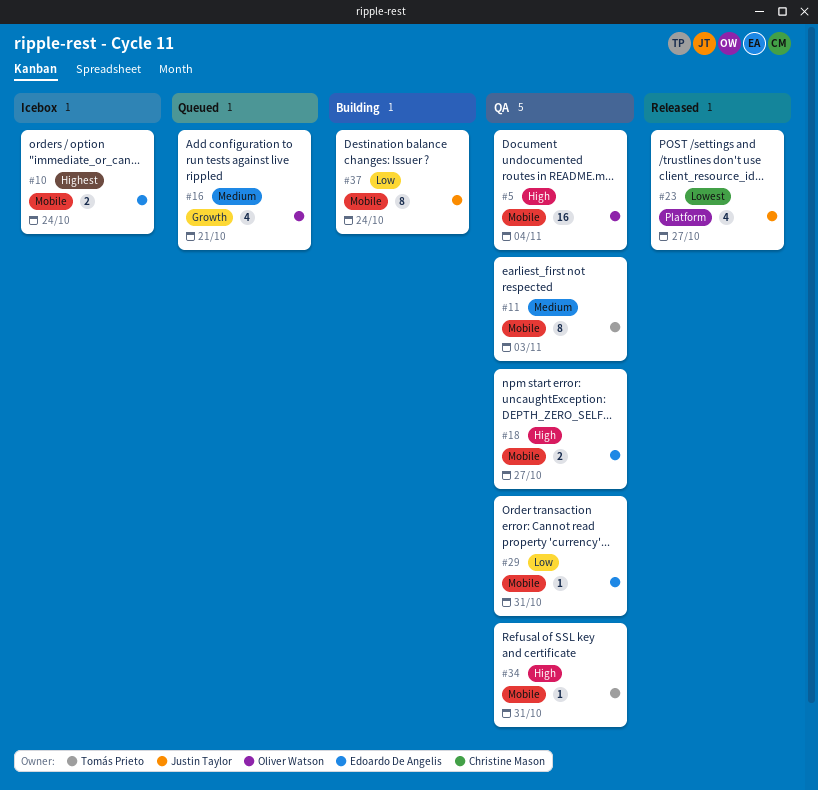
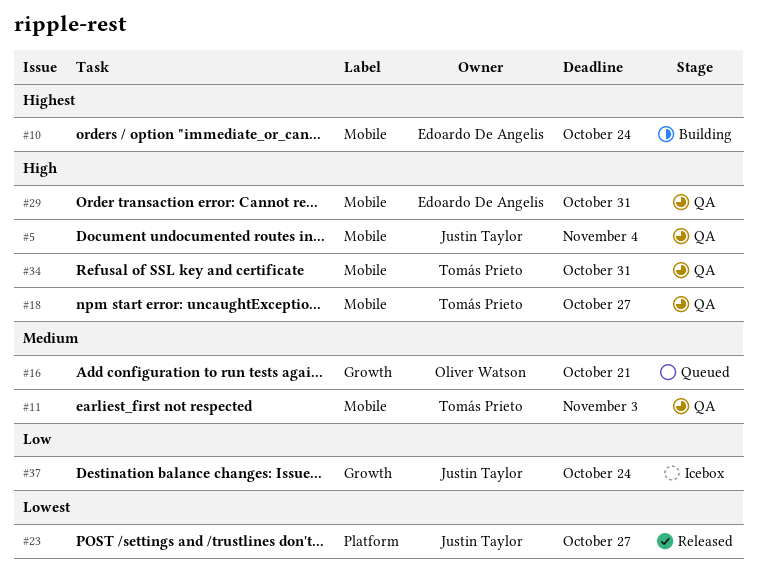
#5, owner: Oliver Watson -> Justin Taylor
#10, status: Icebox -> Building
#18, owner: Edoardo De Angelis -> Tomás Prieto
#29, priority: Low -> High
#37, status: Building -> Icebox
#37, label: Mobile -> Growth

